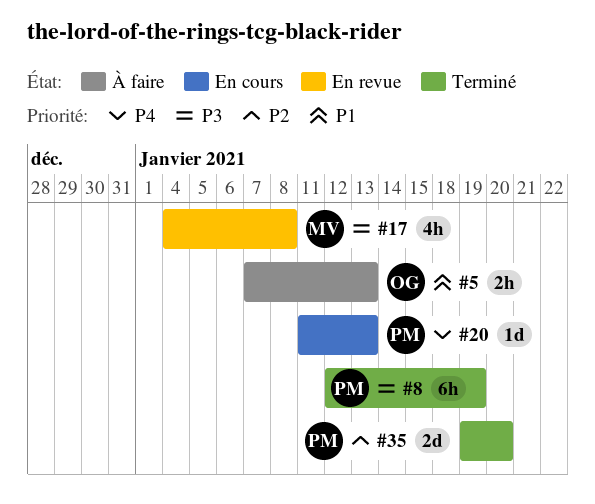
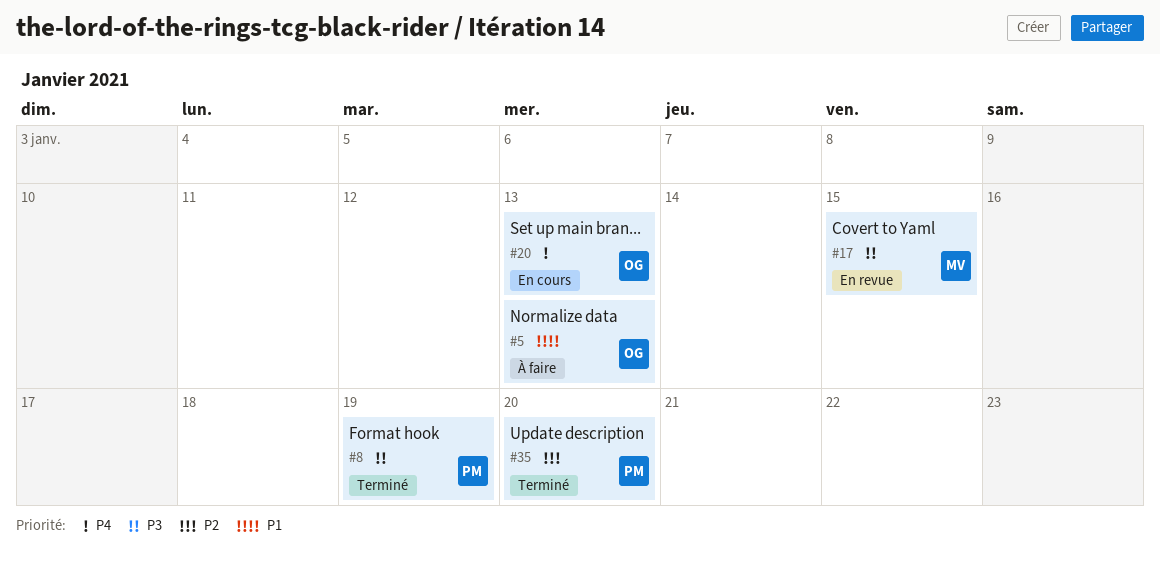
#17, due: Jan 8 -> Jan 15
#20, owner: PM -> OG

